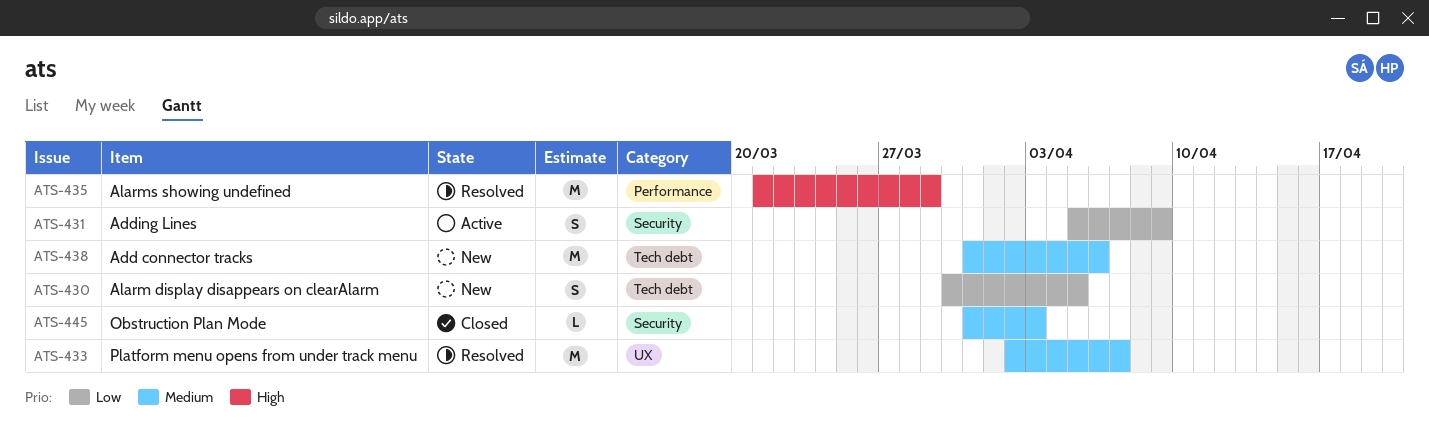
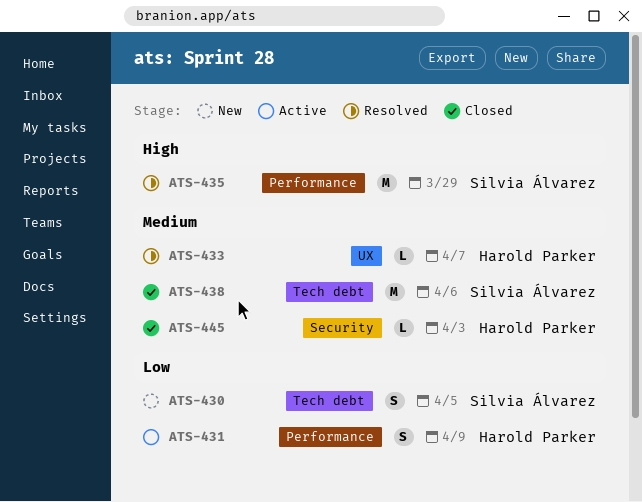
ATS-431, label: Security -> Performance
ATS-433, estimate: M -> L
ATS-438, status: New -> Closed

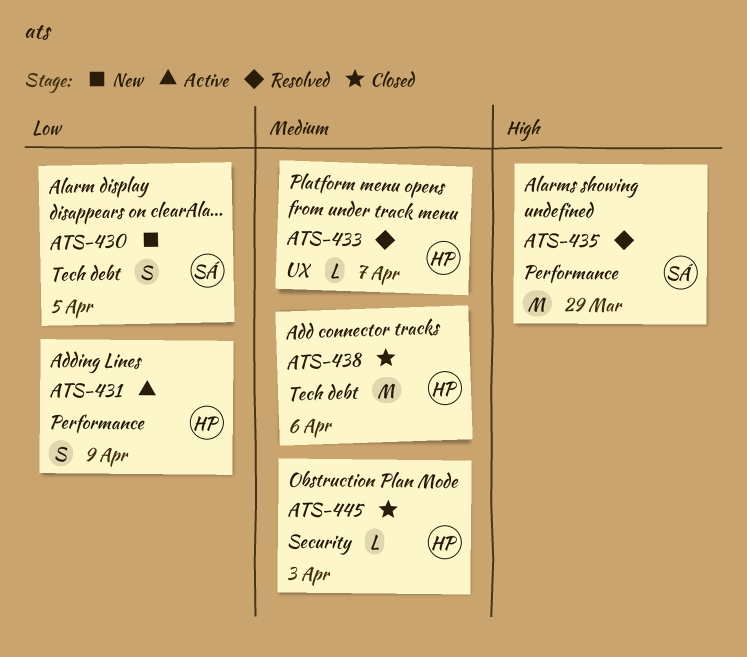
ATS-438, owner: Silvia Álvarez -> Harold Parker

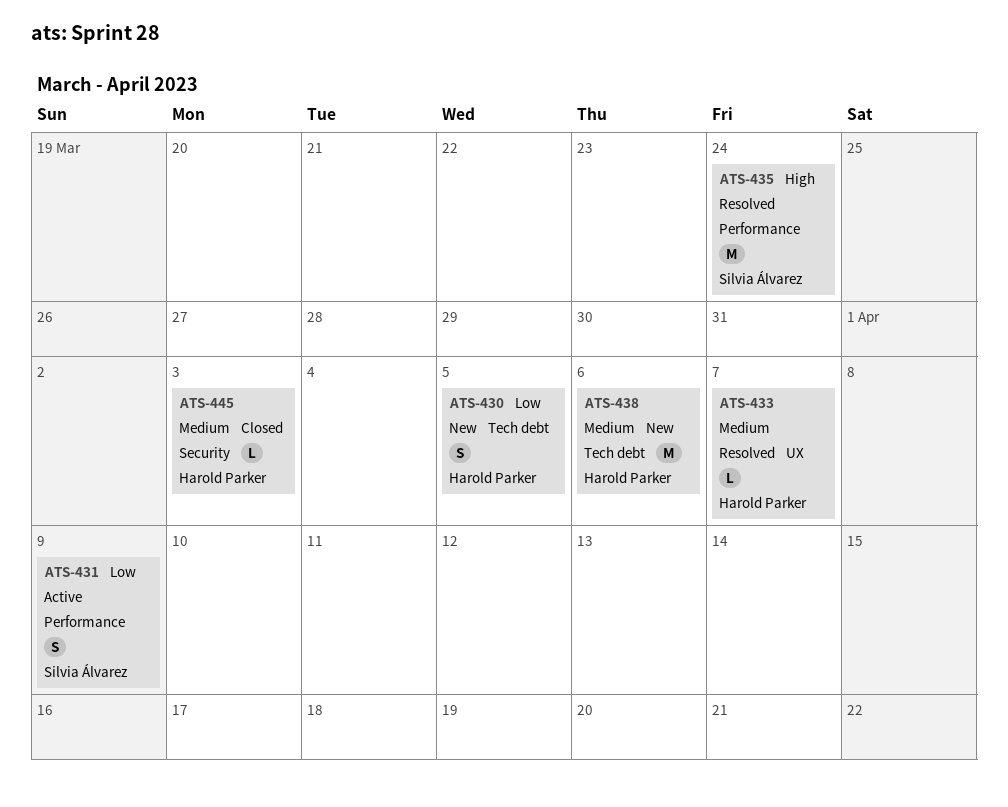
ATS-430, owner: Silvia Álvarez -> Harold Parker
ATS-431, owner: Harold Parker -> Silvia Álvarez
ATS-435, due: Mar 29 -> Mar 24
ATS-438, status: Closed -> New

